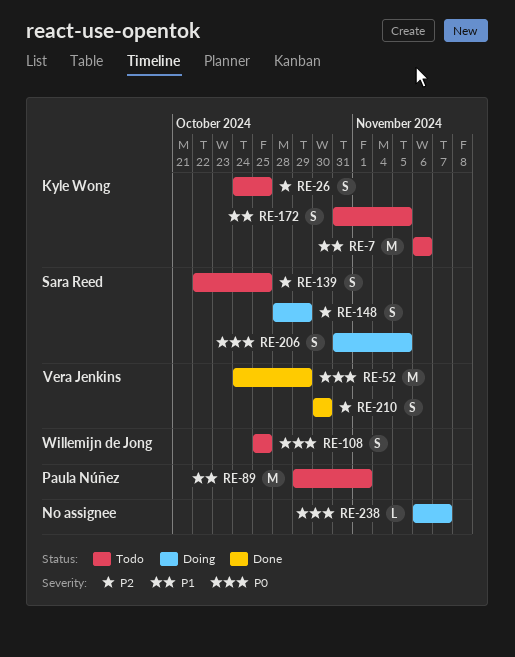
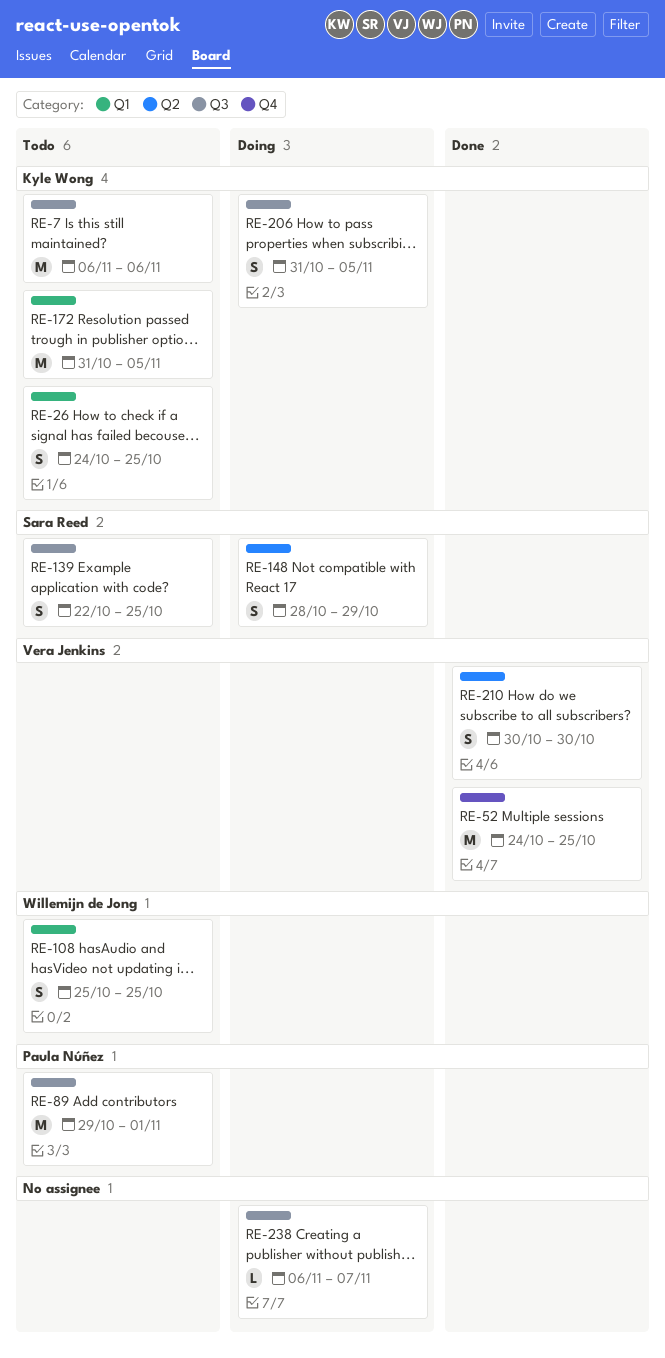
RE-52, due: Oct 29 -> Oct 25
RE-172, estimate: S -> M
RE-206, owner: Sara Reed -> Kyle Wong

